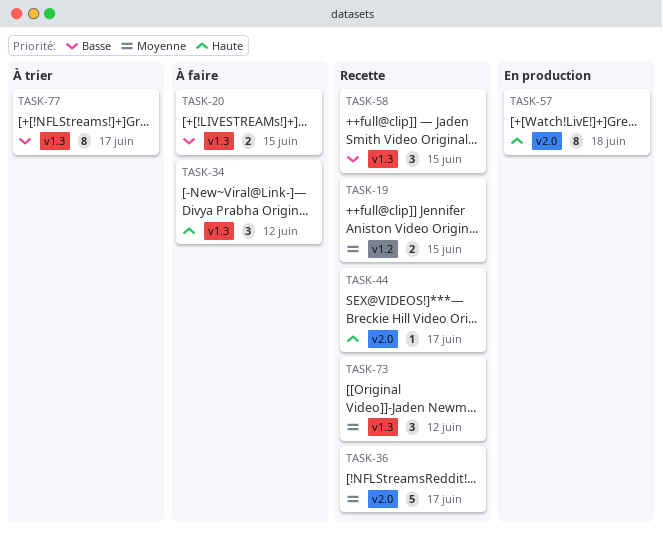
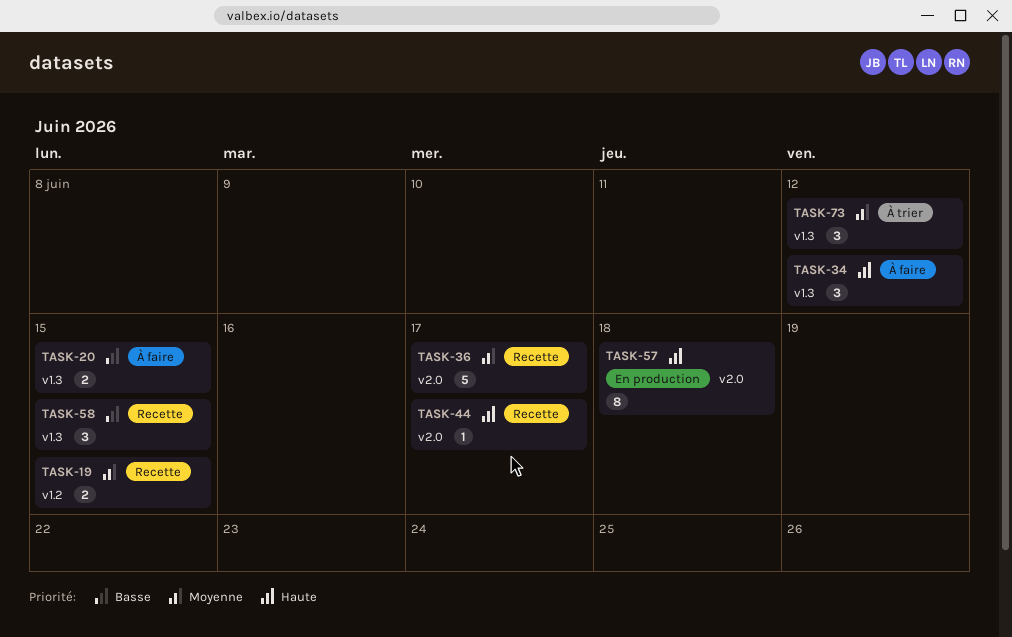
TASK-73, status: Recette -> À trier
TASK-77: present -> none

